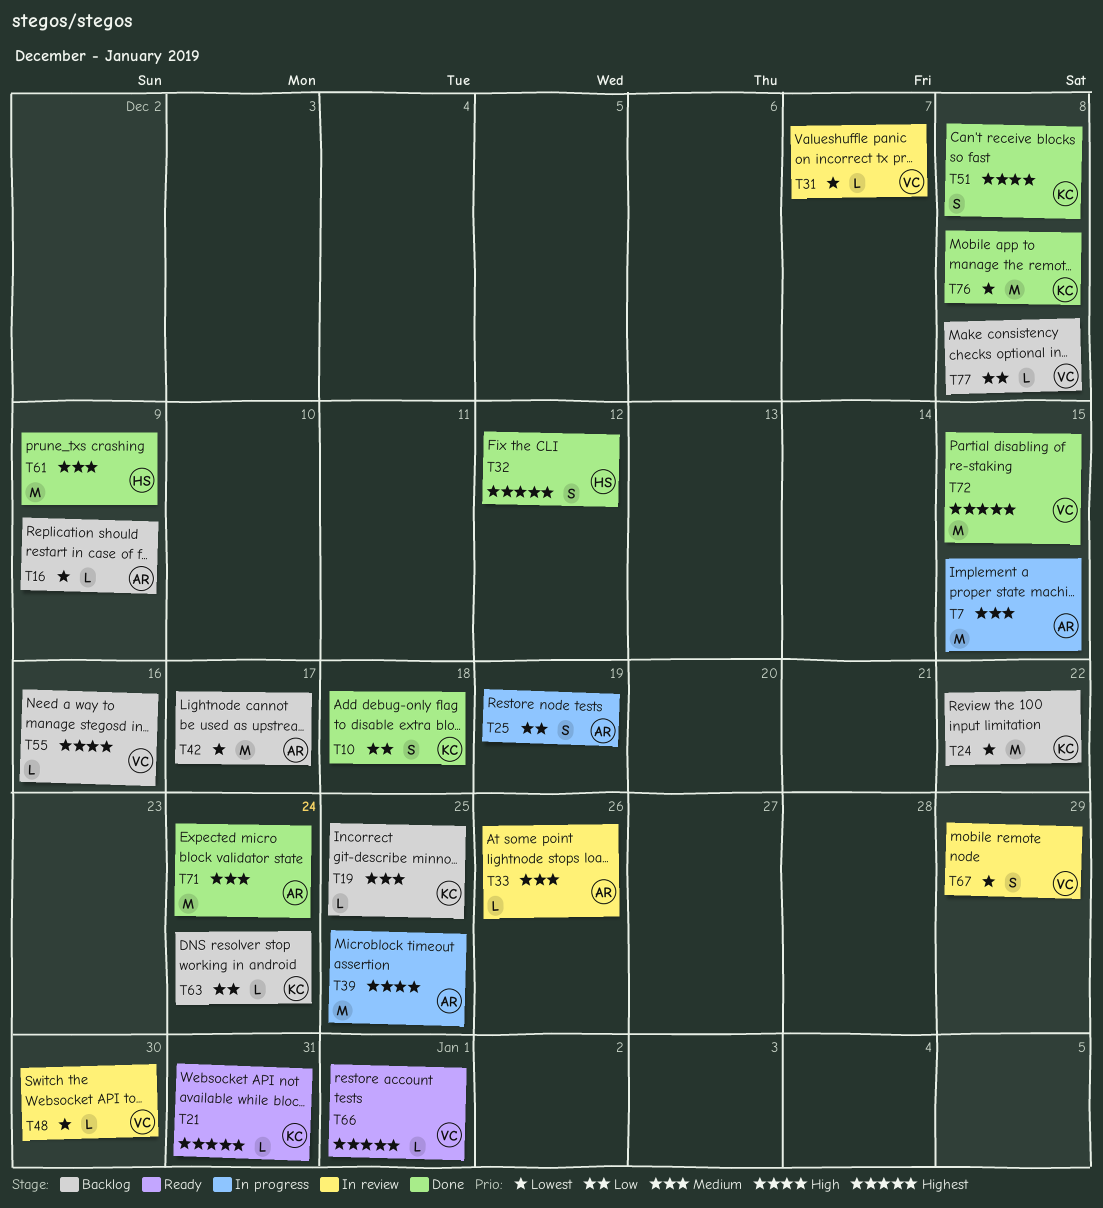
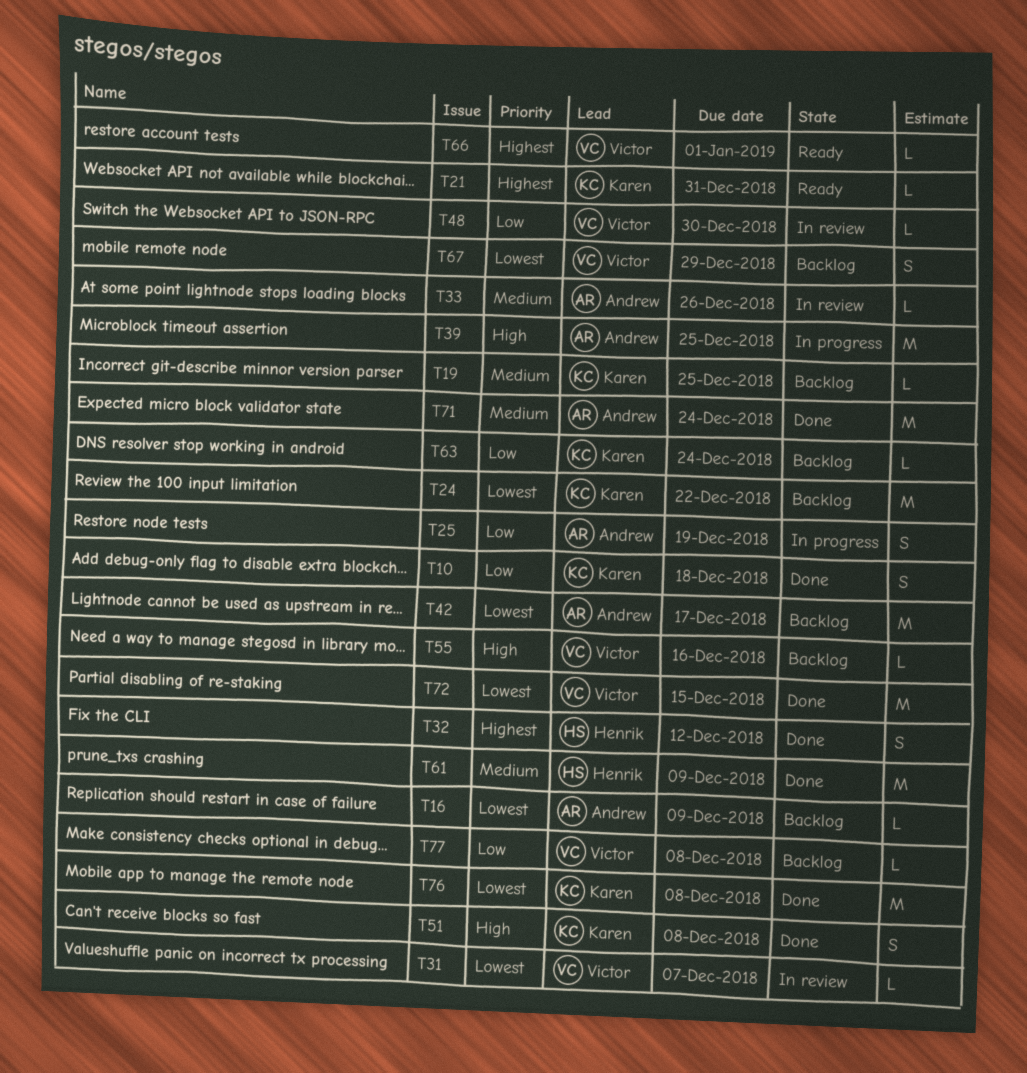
T7: present -> none
T48, priority: Lowest -> Low
T67, status: In review -> Backlog
T72, priority: Highest -> Lowest

